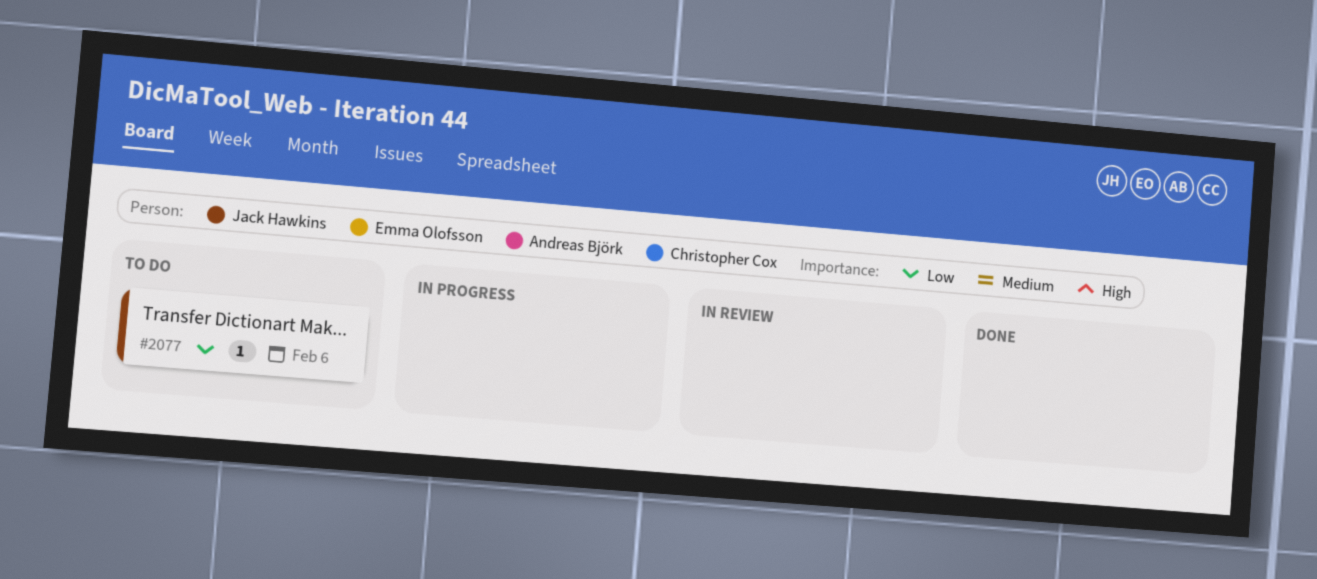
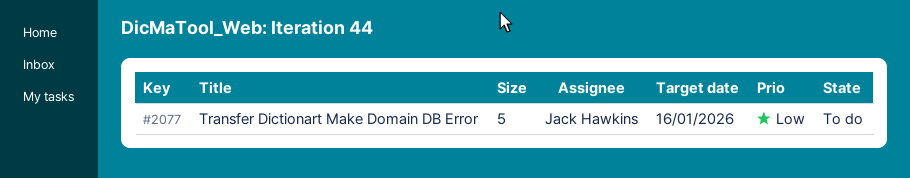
#2077, estimate: 1 -> 5
#2077, due: Feb 6 -> Jan 16

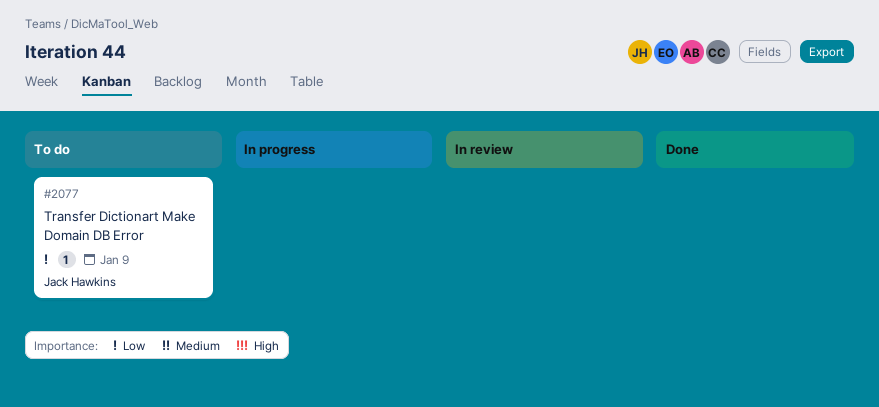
#2077, estimate: 5 -> 1
#2077, due: Jan 16 -> Jan 9

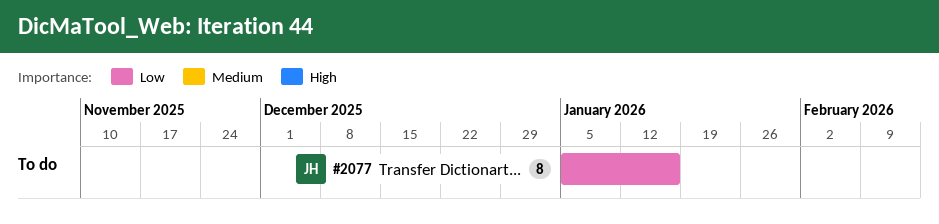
#2077, estimate: 1 -> 8
#2077, due: Jan 9 -> Jan 16

